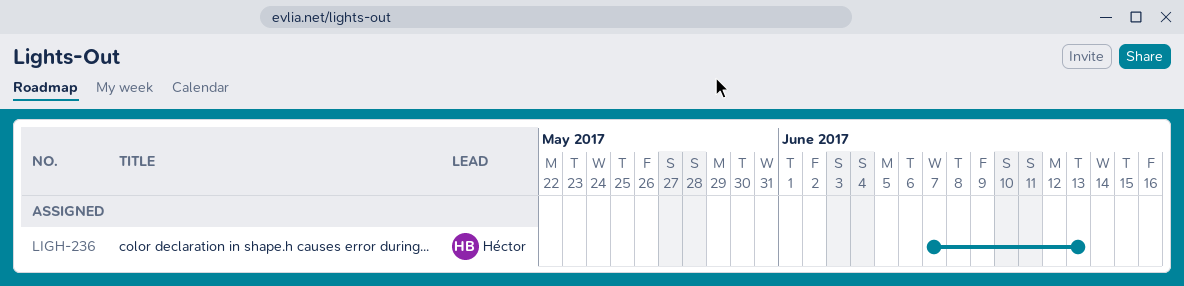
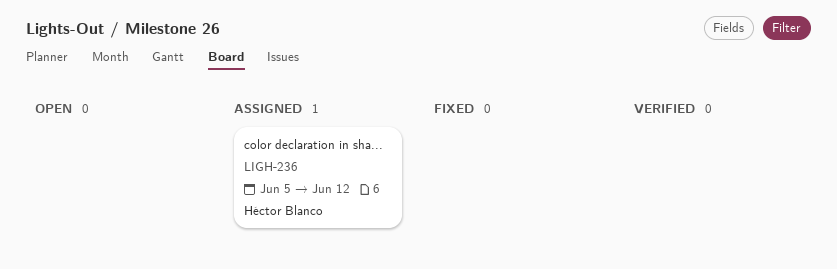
LIGH-236, start: Jun 7 -> Jun 5
LIGH-236, due: Jun 13 -> Jun 12

